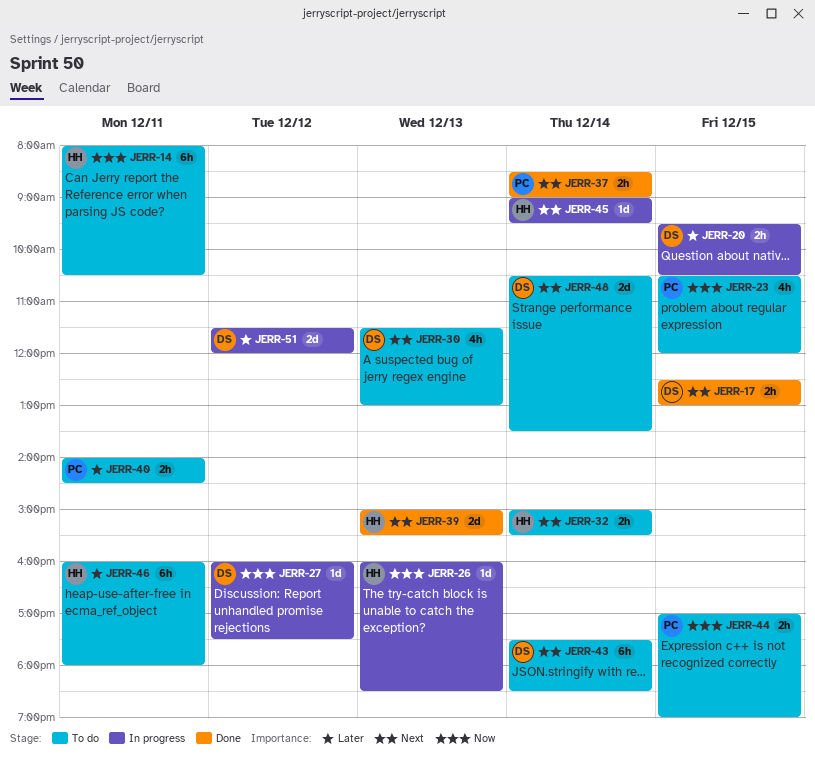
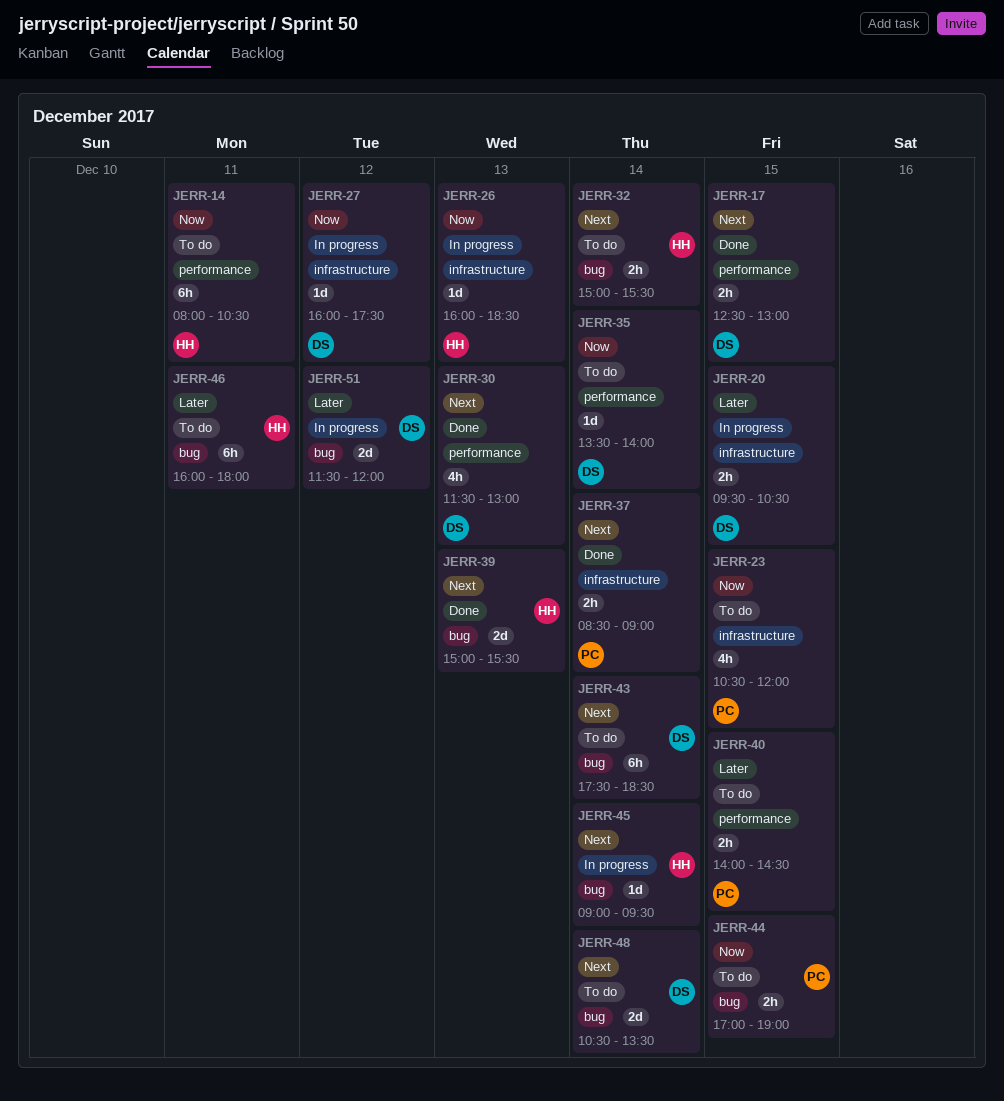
JERR-30, status: To do -> Done
JERR-35: none -> present
JERR-40, day: Dec 11 -> Dec 15

